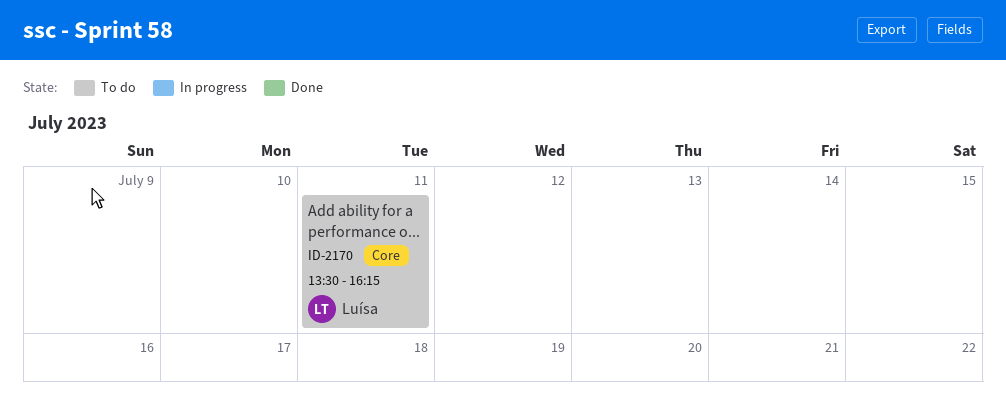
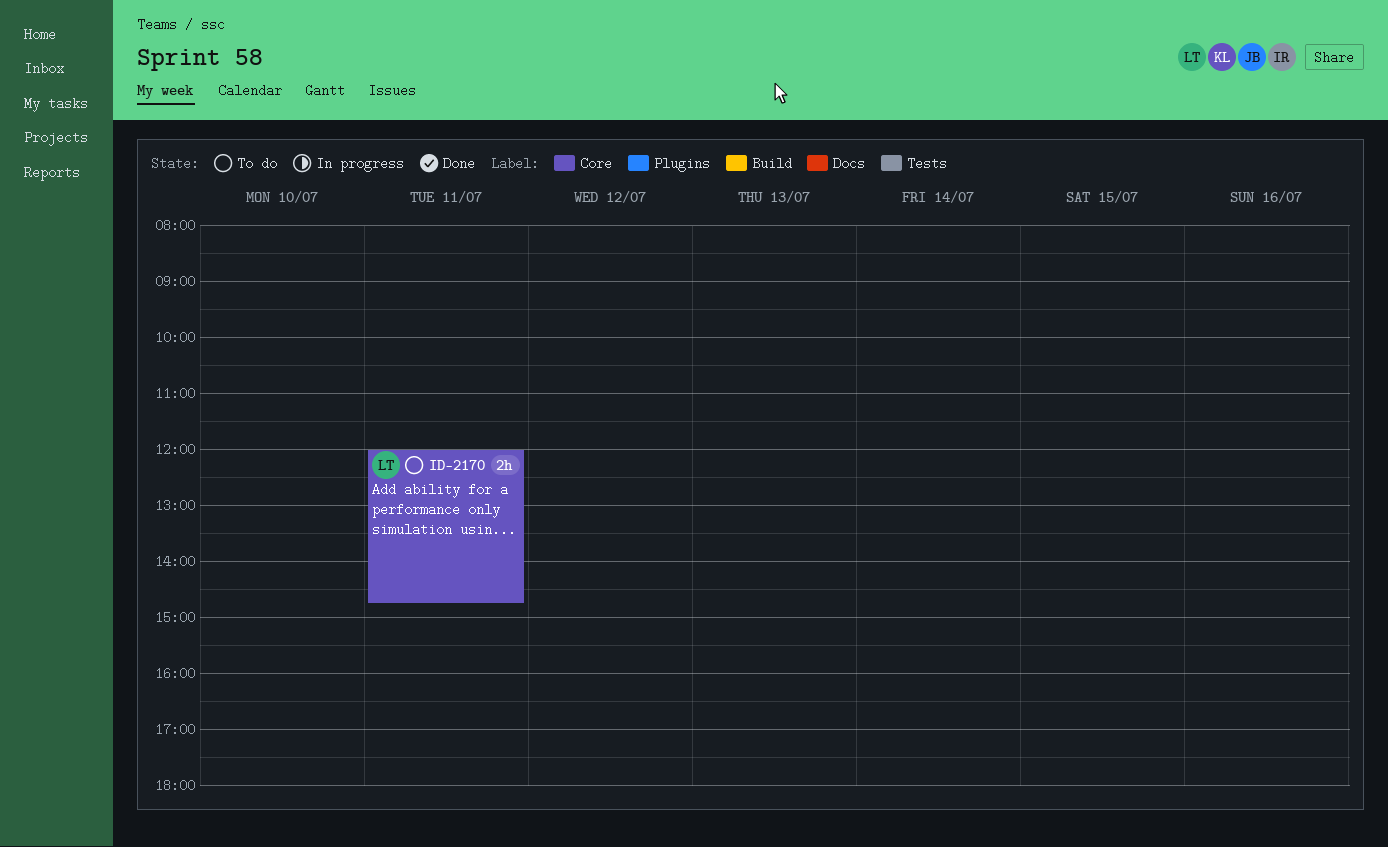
ID-2170, begins: 13:30 -> 12:00
ID-2170, ends: 16:15 -> 14:45

